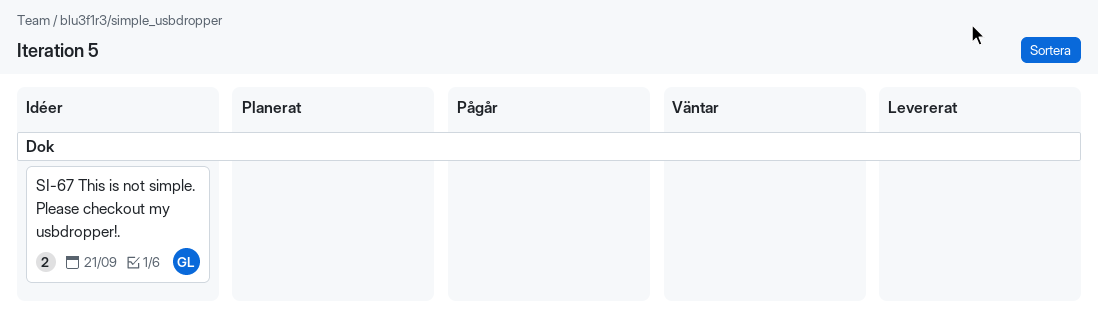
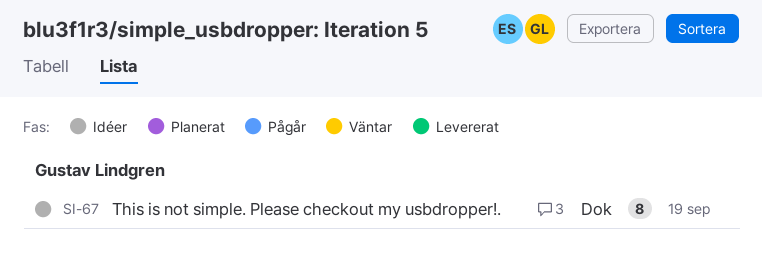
SI-67, estimate: 2 -> 8
SI-67, due: Sep 21 -> Sep 19

